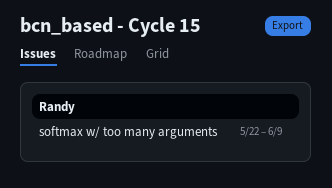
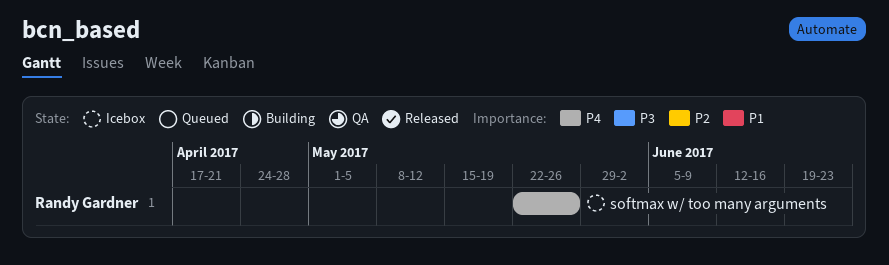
softmax w/ too many arguments, due: Jun 9 -> May 26

